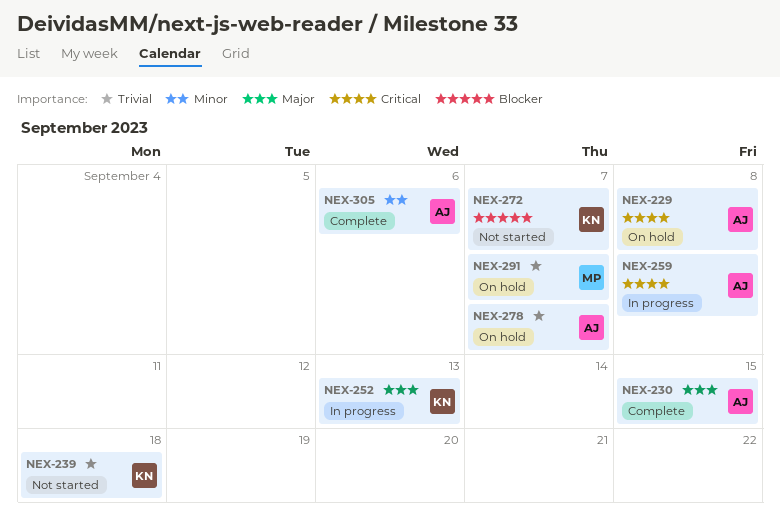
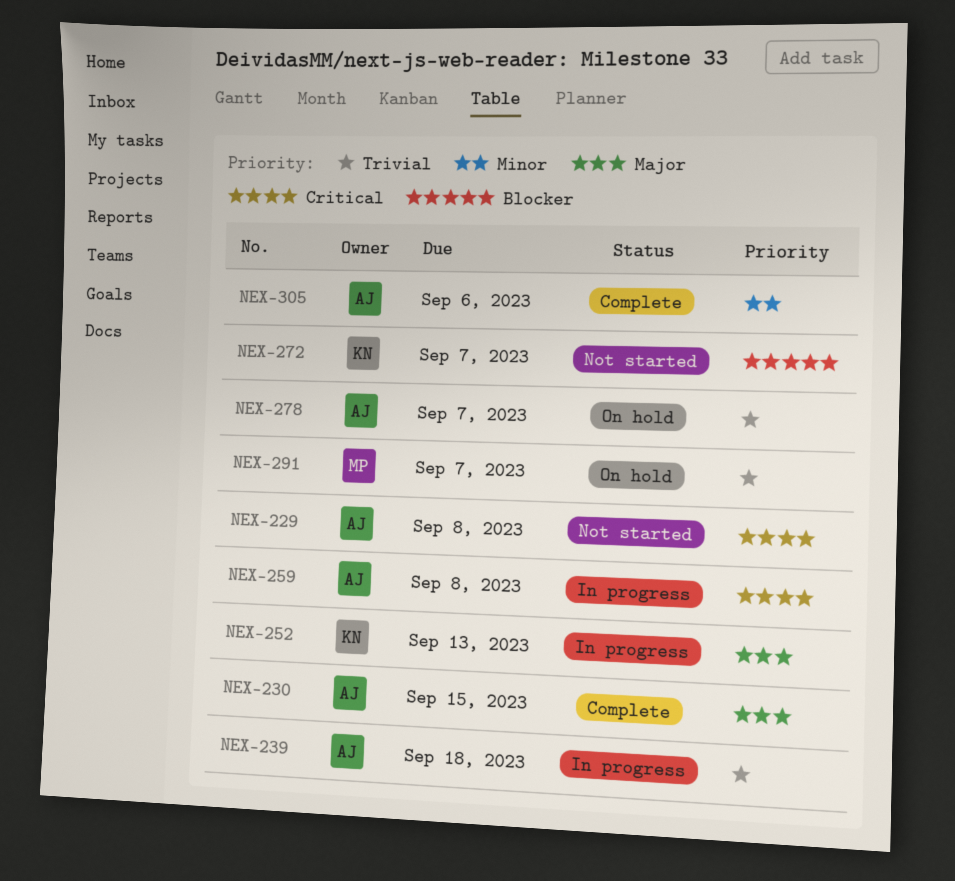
NEX-229, status: On hold -> Not started
NEX-239, status: Not started -> In progress
NEX-239, owner: KN -> AJ

